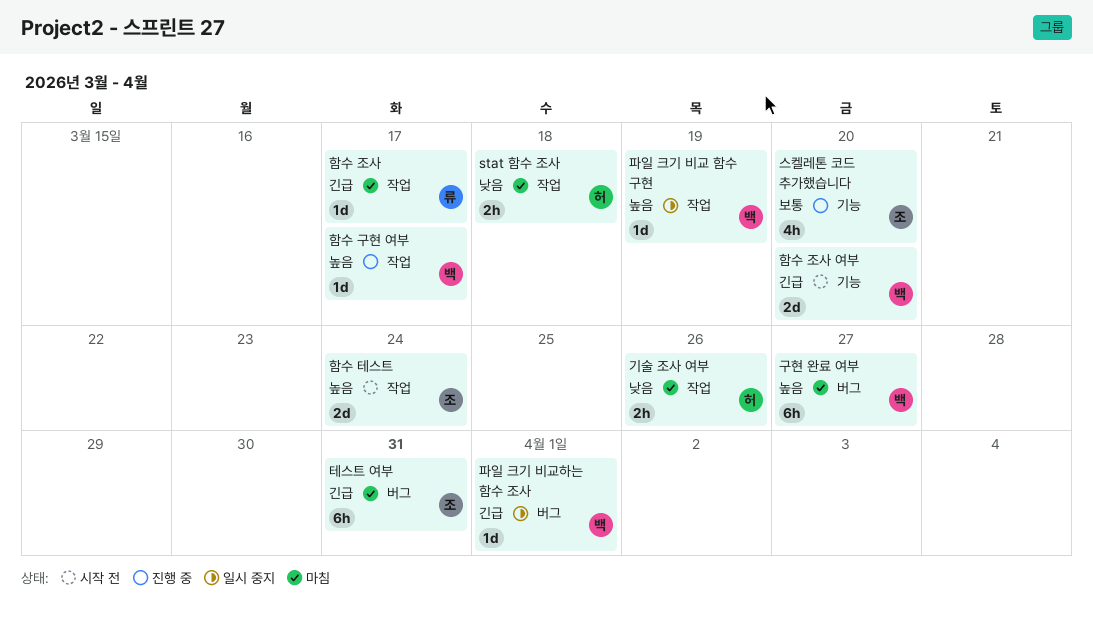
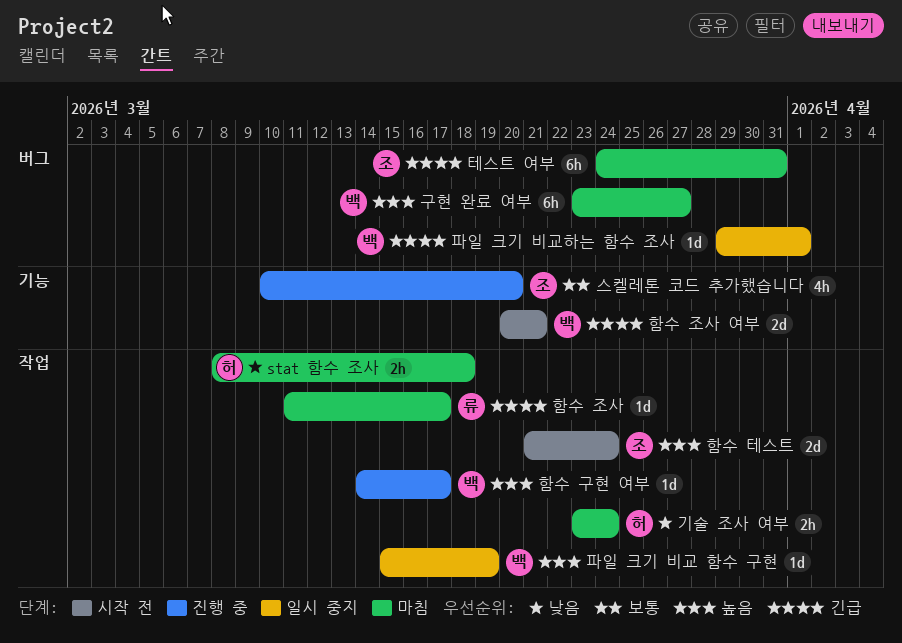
기술 조사 여부, due: Mar 26 -> Mar 24
함수 조사 여부, due: Mar 20 -> Mar 21

